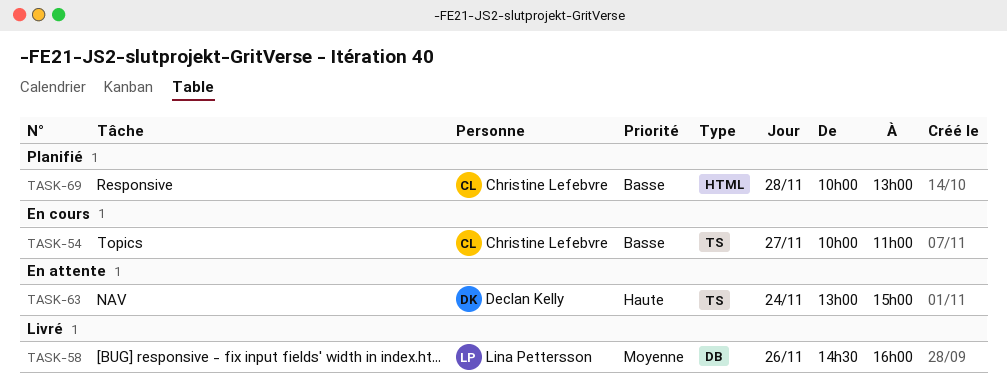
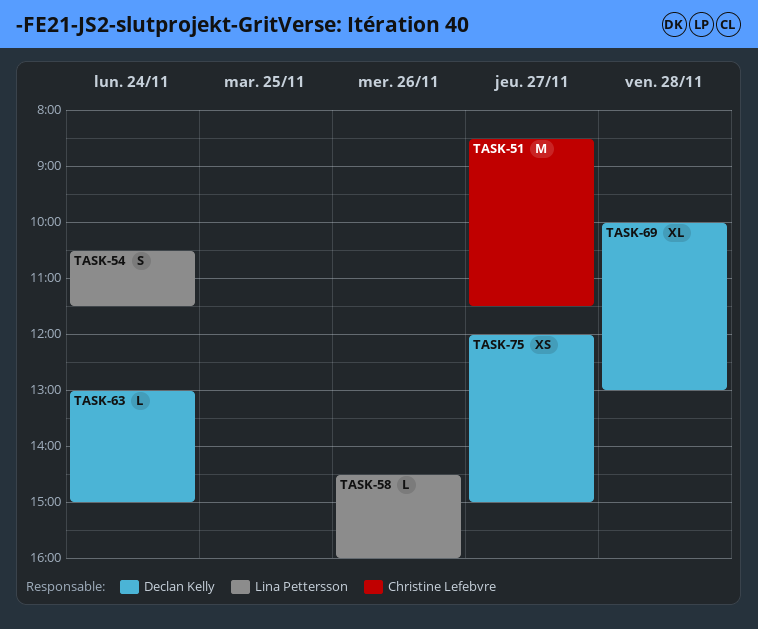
TASK-51: none -> present
TASK-54, owner: Christine Lefebvre -> Lina Pettersson
TASK-54, day: Nov 27 -> Nov 24
TASK-54, begins: 10:00 -> 10:30
TASK-54, ends: 11:00 -> 11:30
TASK-69, owner: Christine Lefebvre -> Declan Kelly
TASK-75: none -> present

